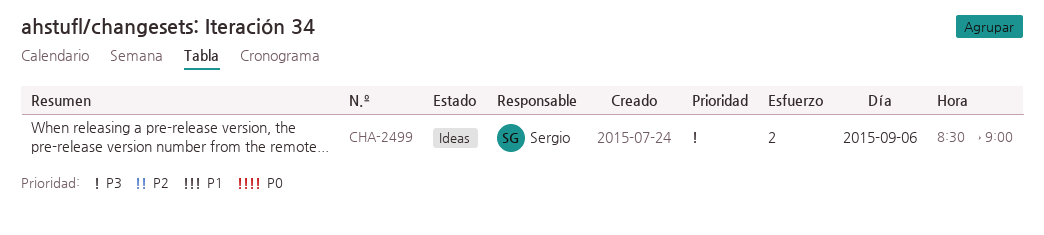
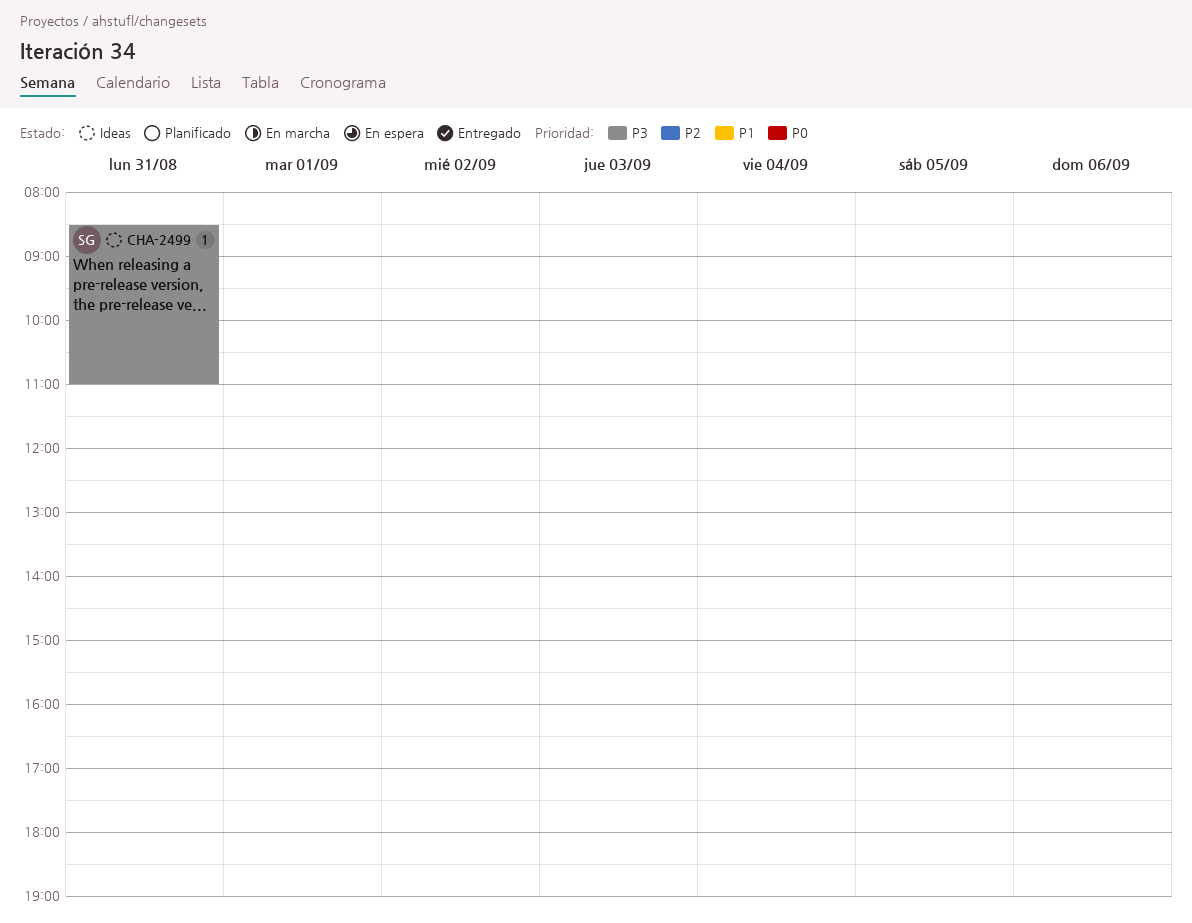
CHA-2499, estimate: 2 -> 1
CHA-2499, day: Sep 6 -> Aug 31
CHA-2499, ends: 09:00 -> 11:00

